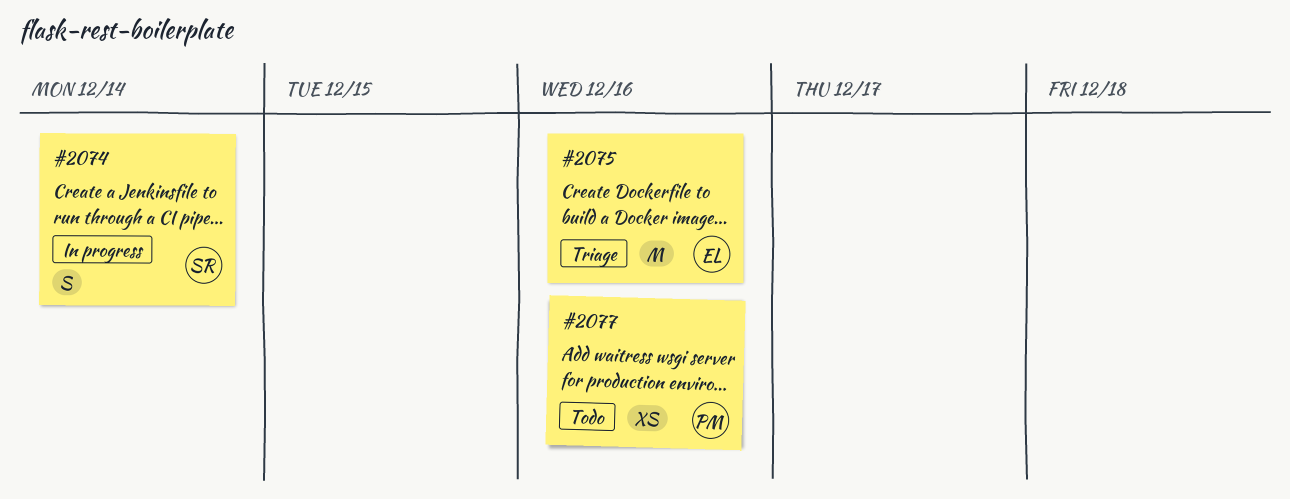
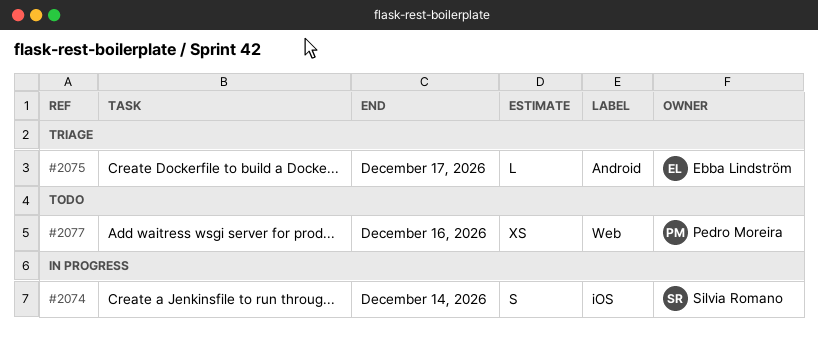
#2075, estimate: M -> L
#2075, due: Dec 16 -> Dec 17

